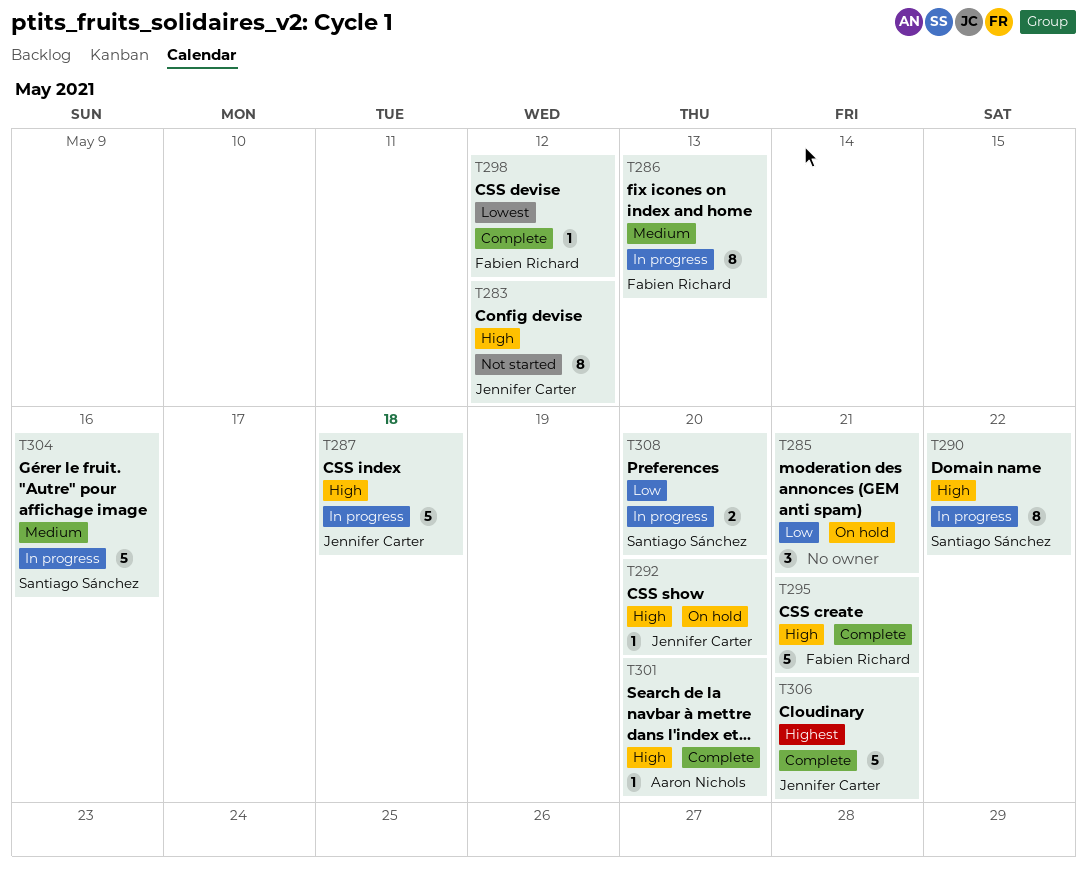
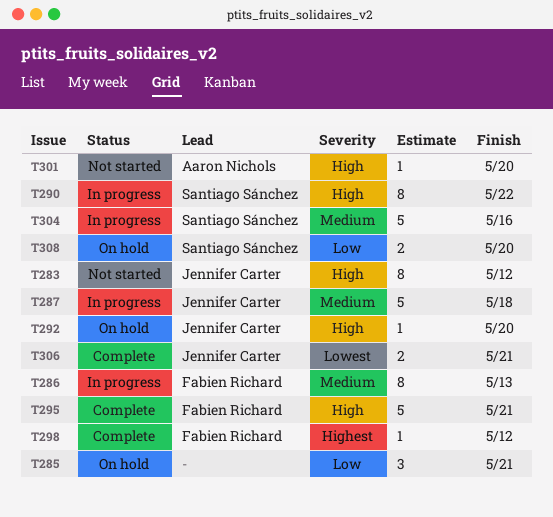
T287, priority: High -> Medium
T298, priority: Lowest -> Highest
T301, status: Complete -> Not started
T306, priority: Highest -> Lowest
T306, estimate: 5 -> 2
T308, status: In progress -> On hold

